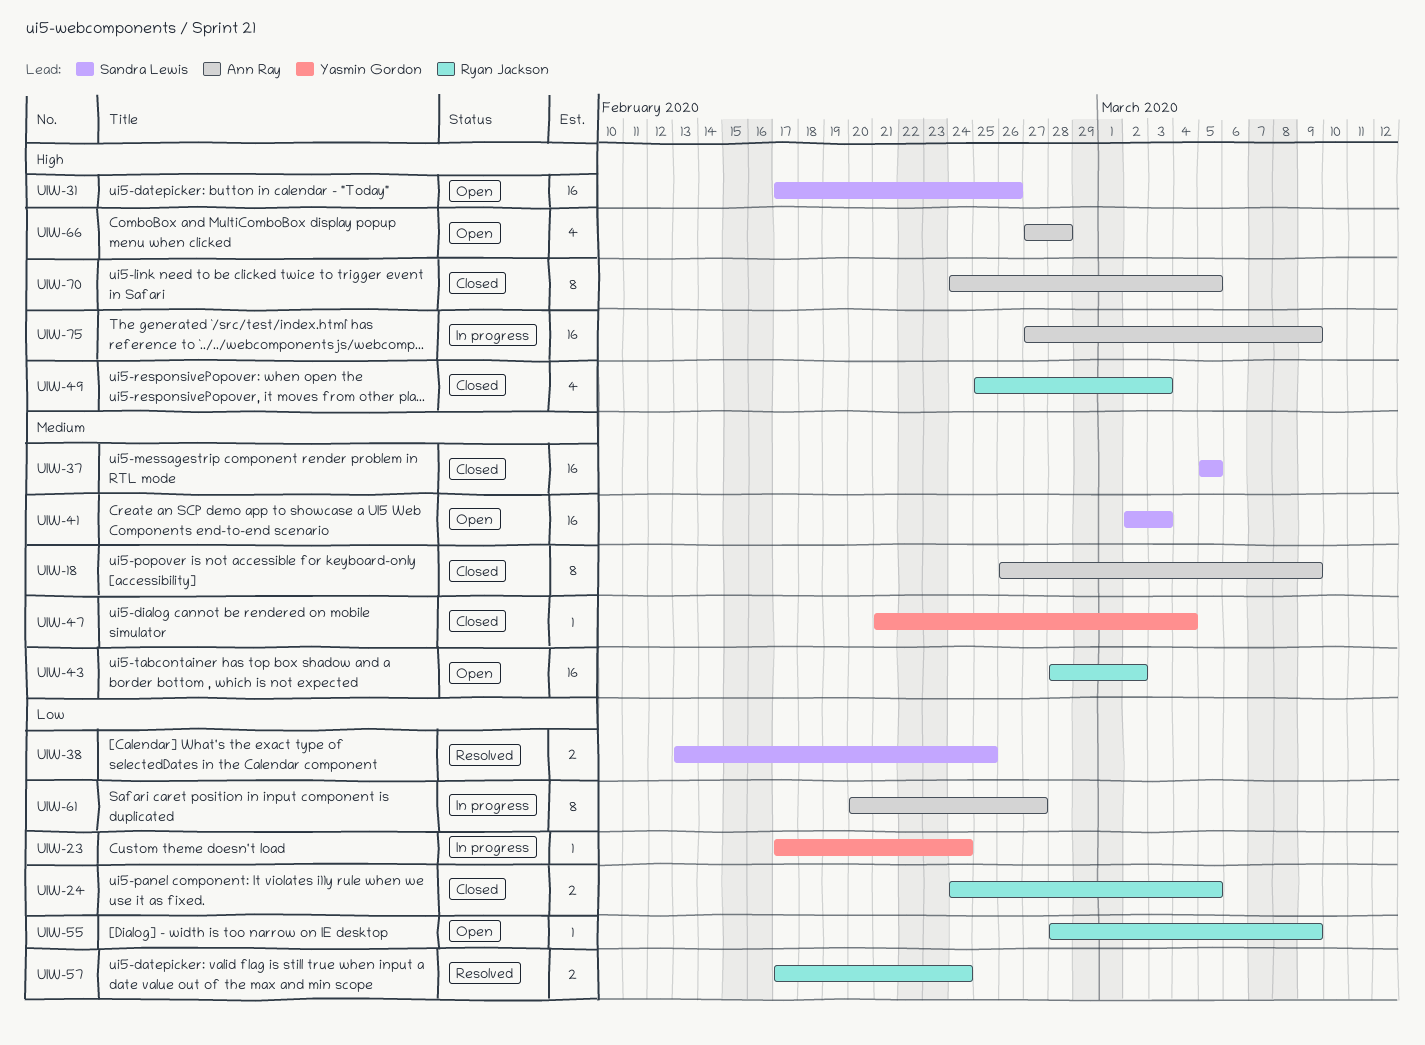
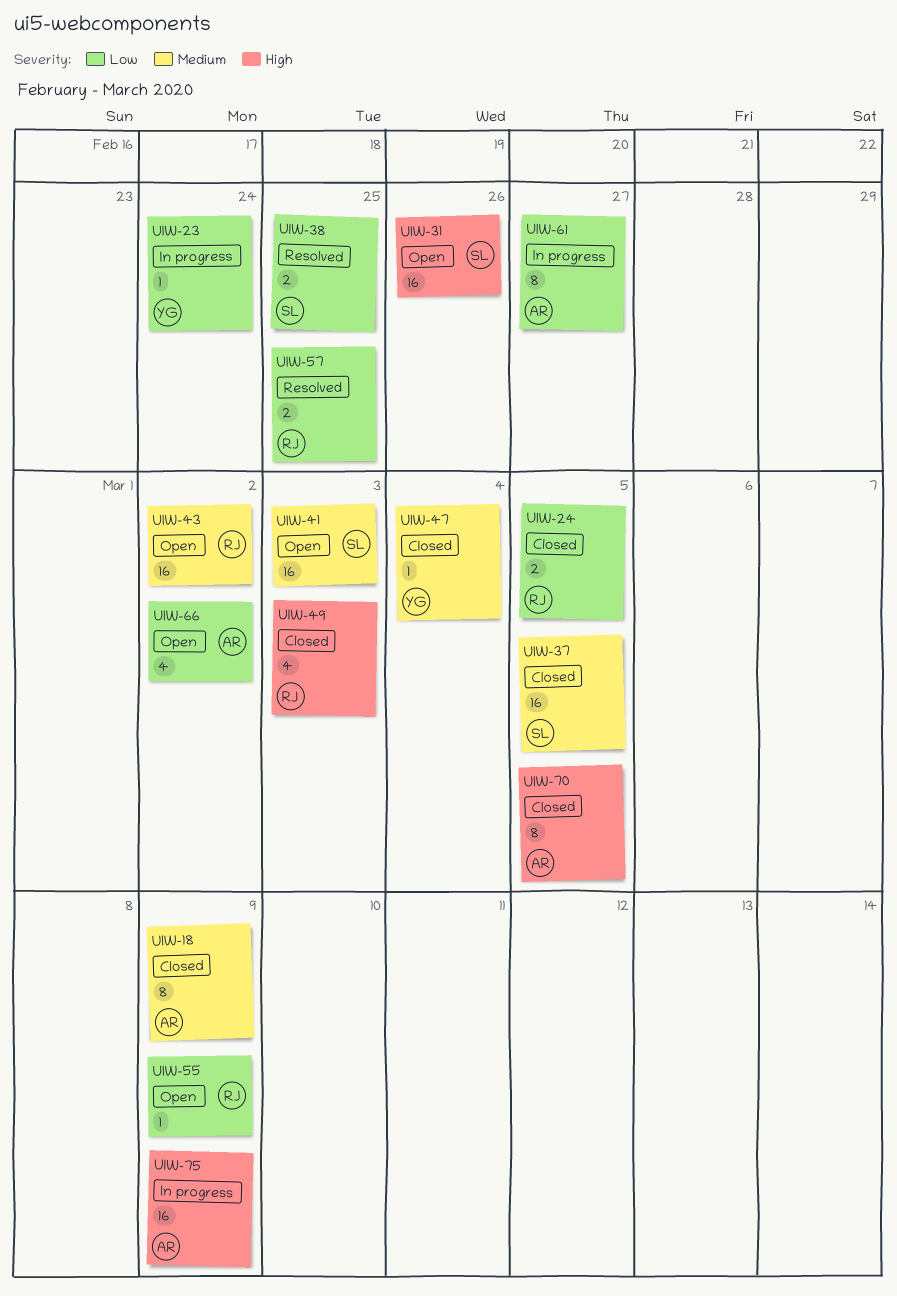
UIW-57, due: Feb 24 -> Feb 25
UIW-66, priority: High -> Low
UIW-66, due: Feb 28 -> Mar 2

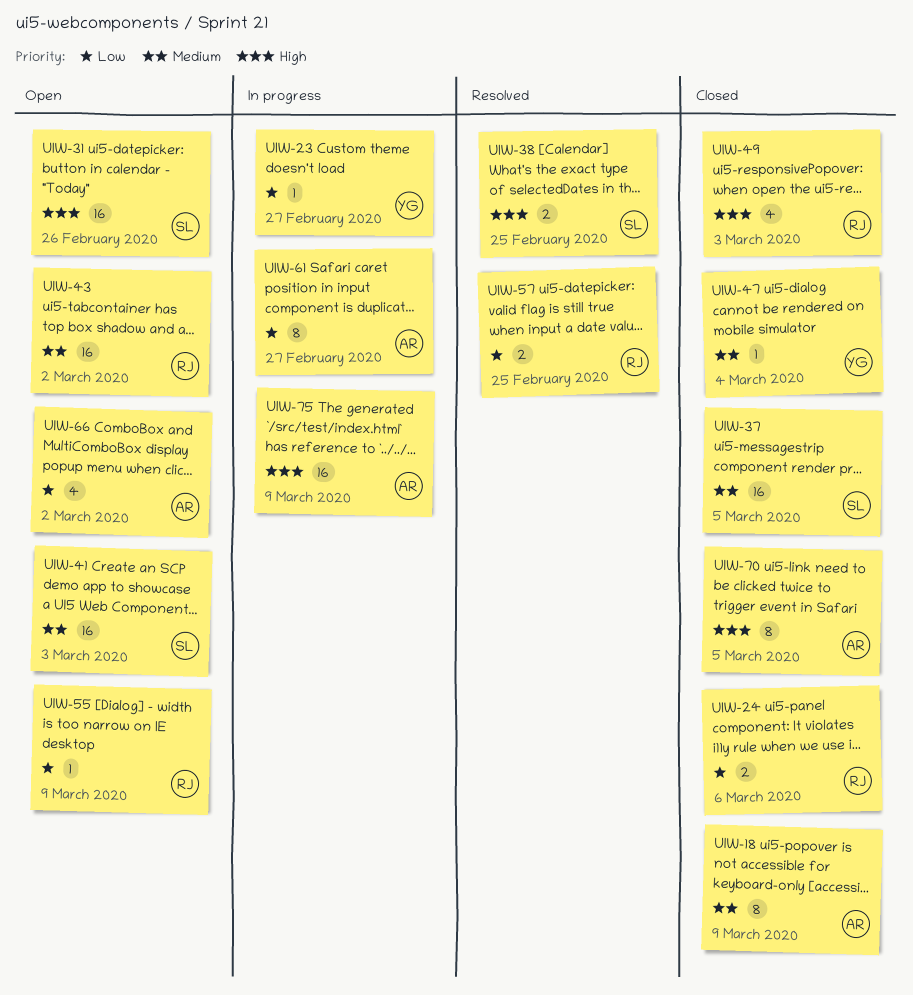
UIW-23, due: Feb 24 -> Feb 27
UIW-24, due: Mar 5 -> Mar 6
UIW-38, priority: Low -> High

